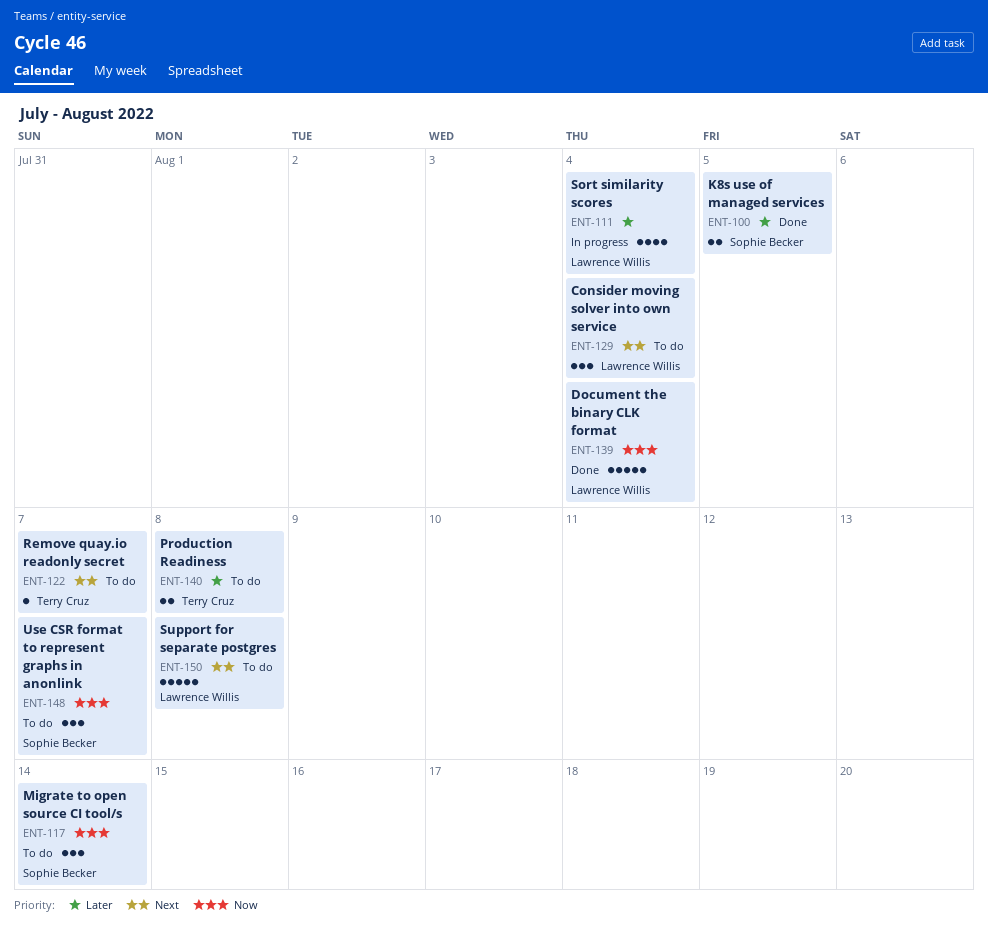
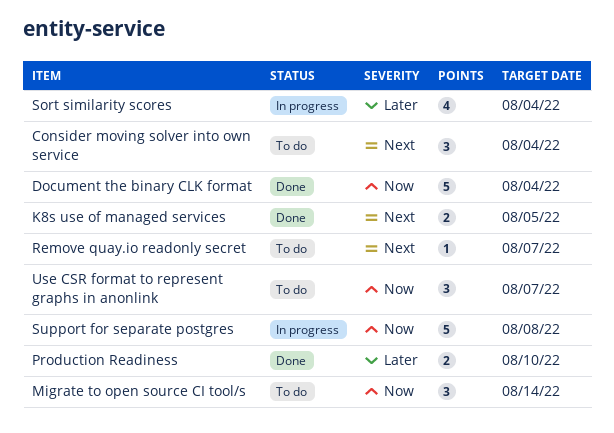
K8s use of managed services, priority: Later -> Next
Production Readiness, status: To do -> Done
Production Readiness, due: Aug 8 -> Aug 10
Support for separate postgres, status: To do -> In progress
Support for separate postgres, priority: Next -> Now

